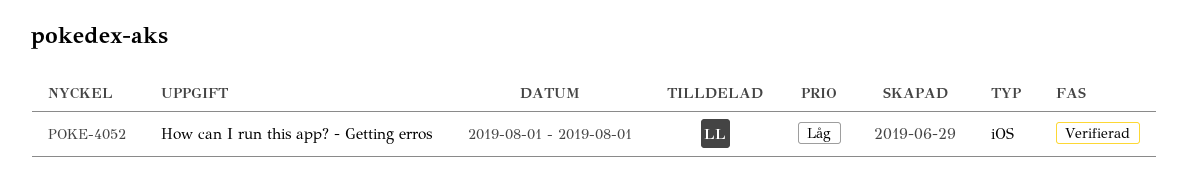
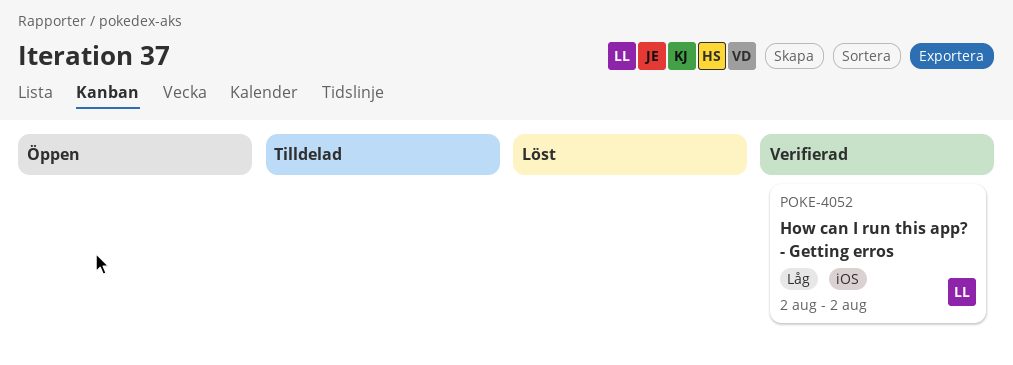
POKE-4052, start: Aug 1 -> Aug 2
POKE-4052, due: Aug 1 -> Aug 2

